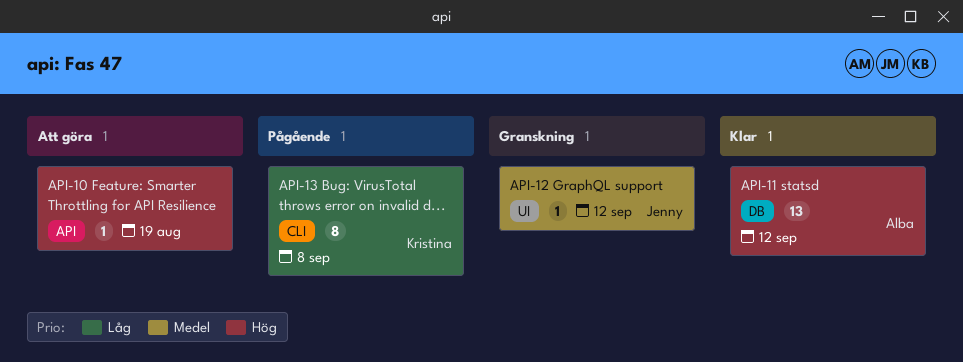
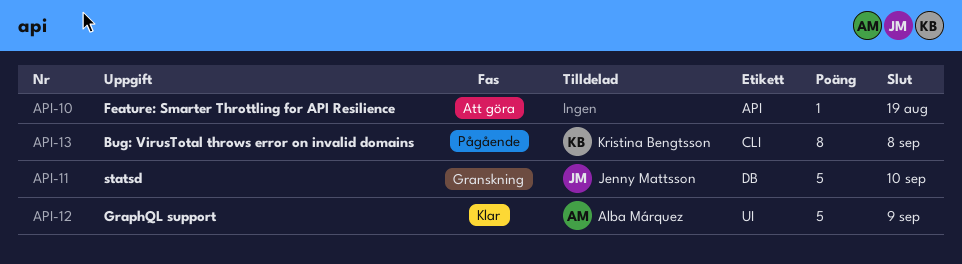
API-11, status: Klar -> Granskning
API-11, owner: Alba Márquez -> Jenny Mattsson
API-11, estimate: 13 -> 5
API-11, due: Sep 12 -> Sep 10
API-12, status: Granskning -> Klar
API-12, owner: Jenny Mattsson -> Alba Márquez
API-12, estimate: 1 -> 5
API-12, due: Sep 12 -> Sep 9

